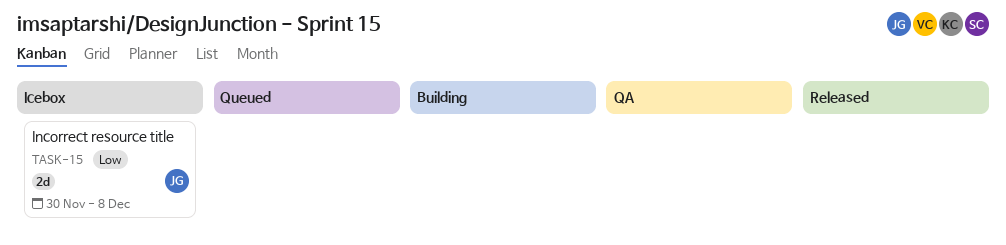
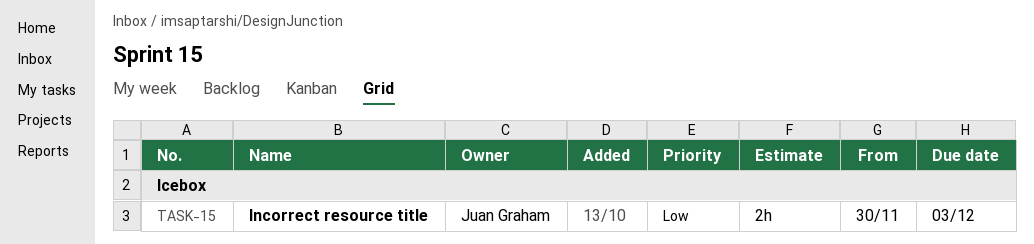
TASK-15, estimate: 2d -> 2h
TASK-15, due: Dec 8 -> Dec 3

